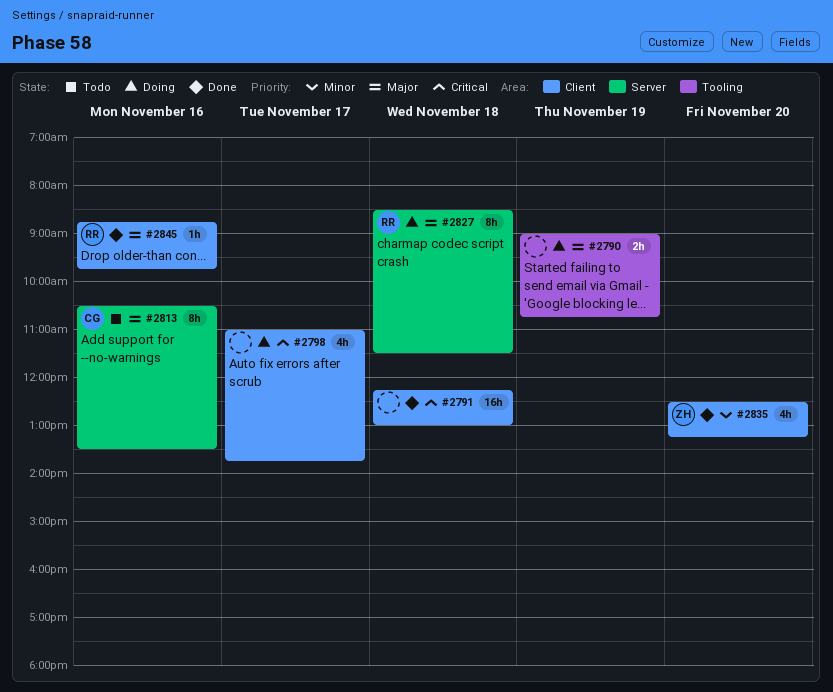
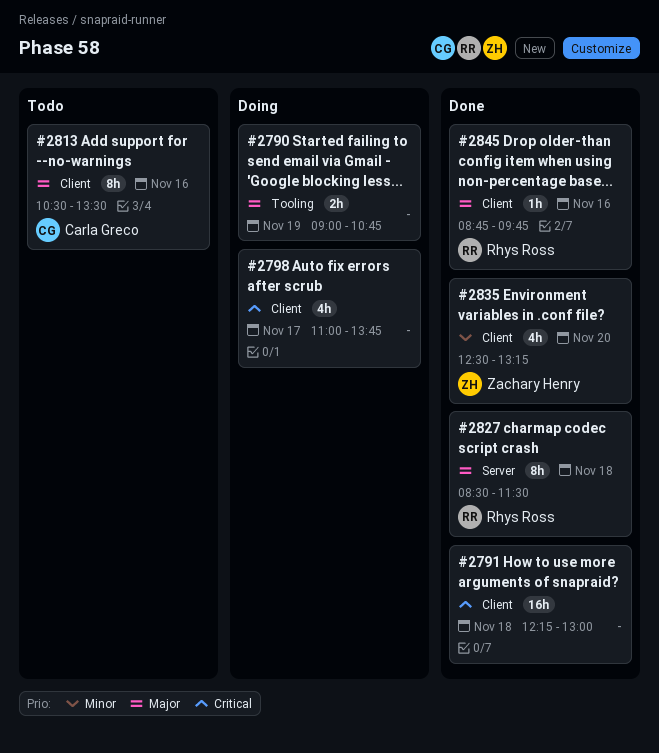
#2813, label: Server -> Client
#2827, status: Doing -> Done

